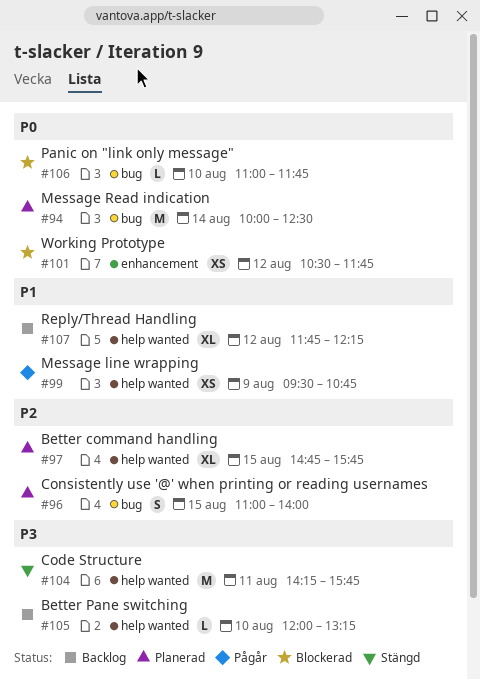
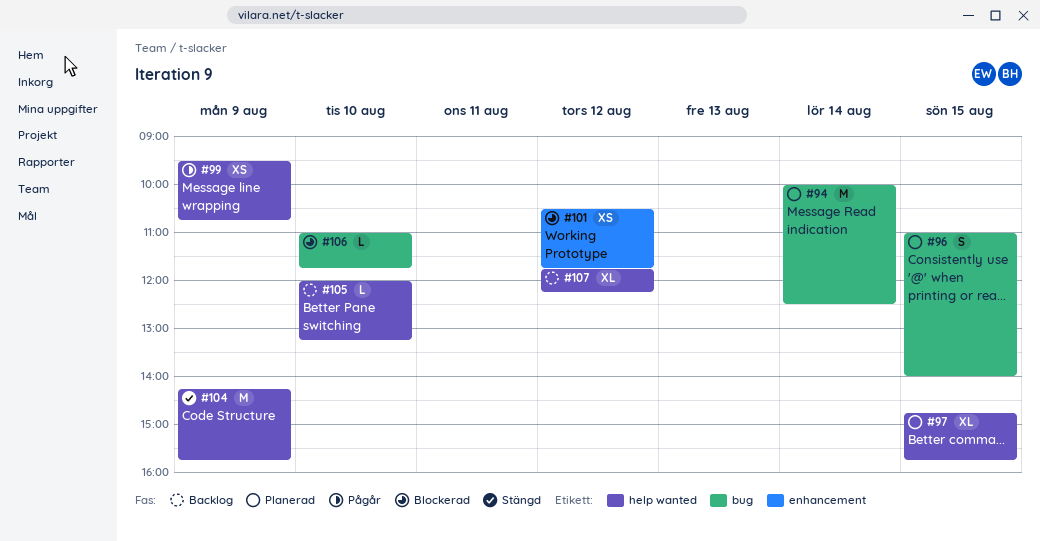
#104, day: Aug 11 -> Aug 9

